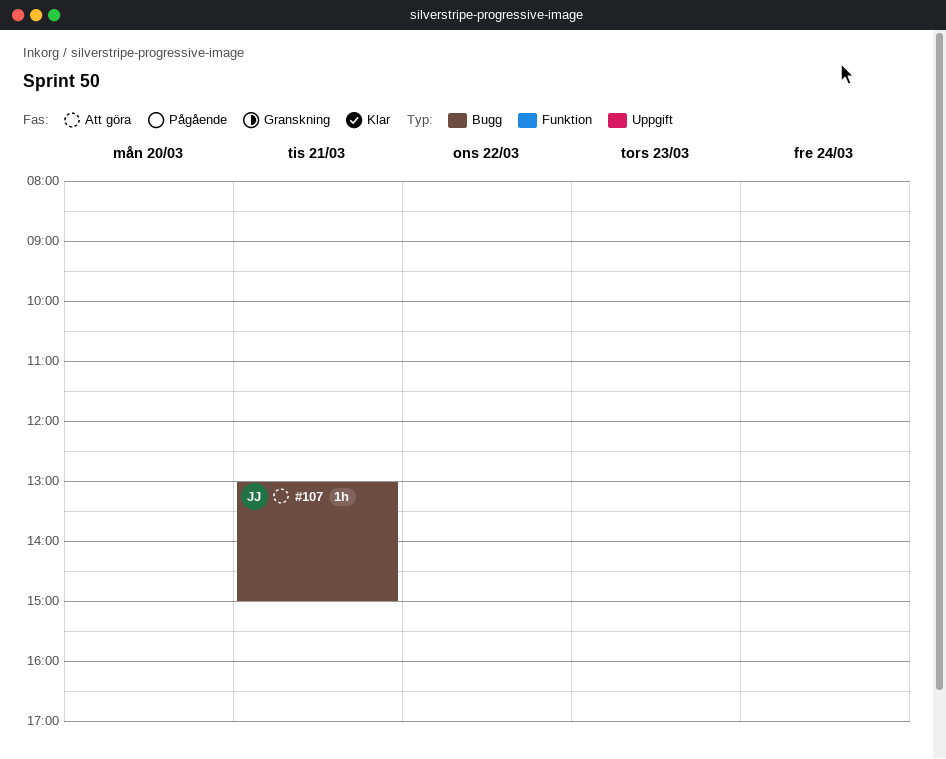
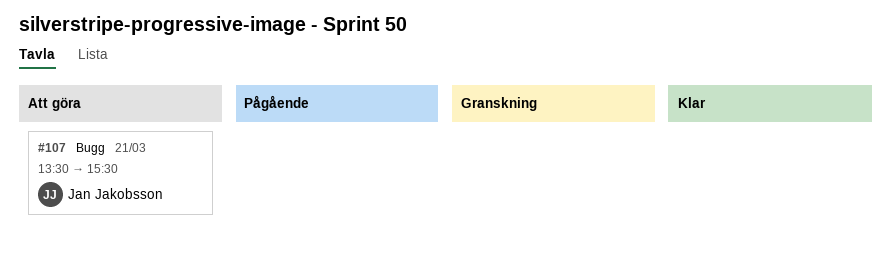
#107, begins: 13:00 -> 13:30
#107, ends: 15:00 -> 15:30

